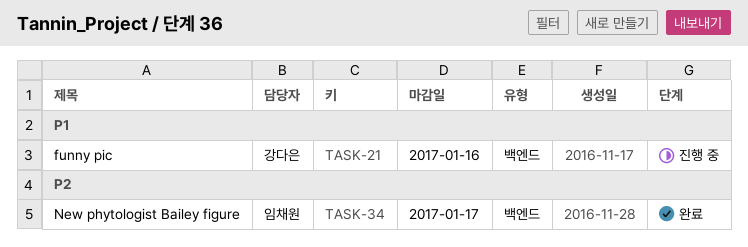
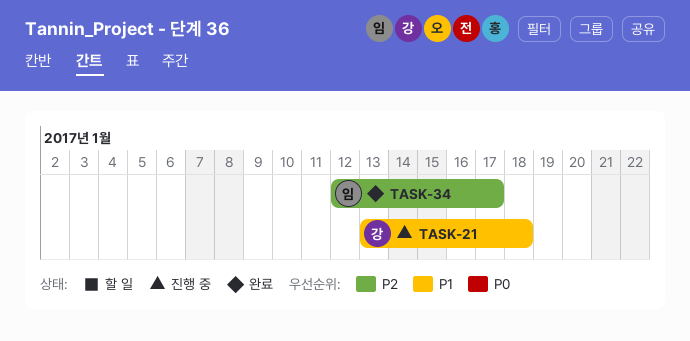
TASK-21, due: Jan 16 -> Jan 18

